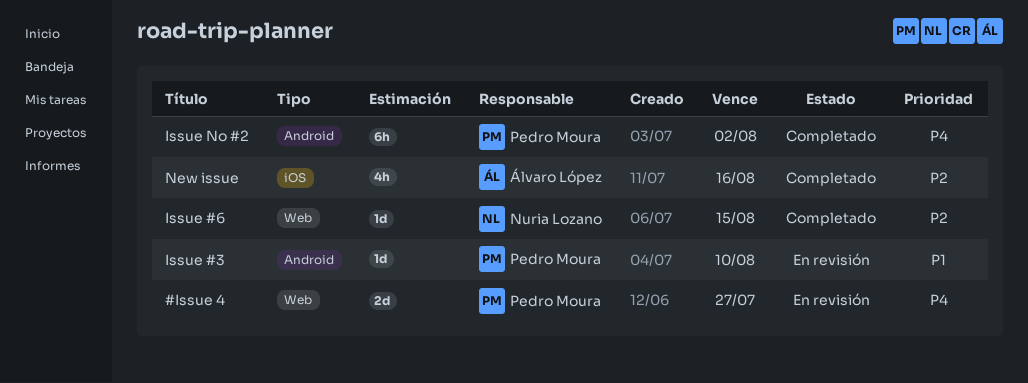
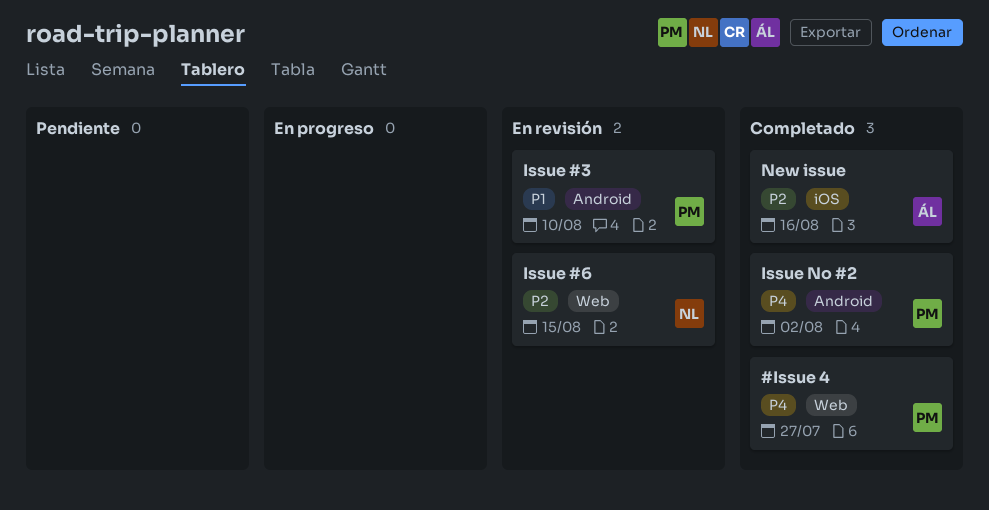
#Issue 4, status: En revisión -> Completado
Issue #6, status: Completado -> En revisión

